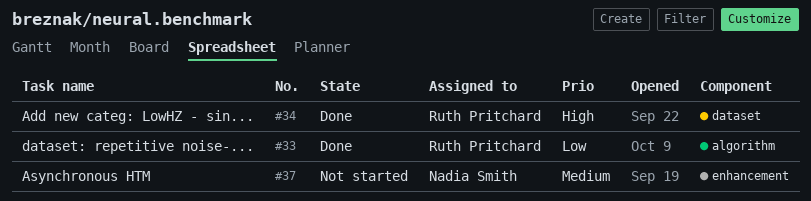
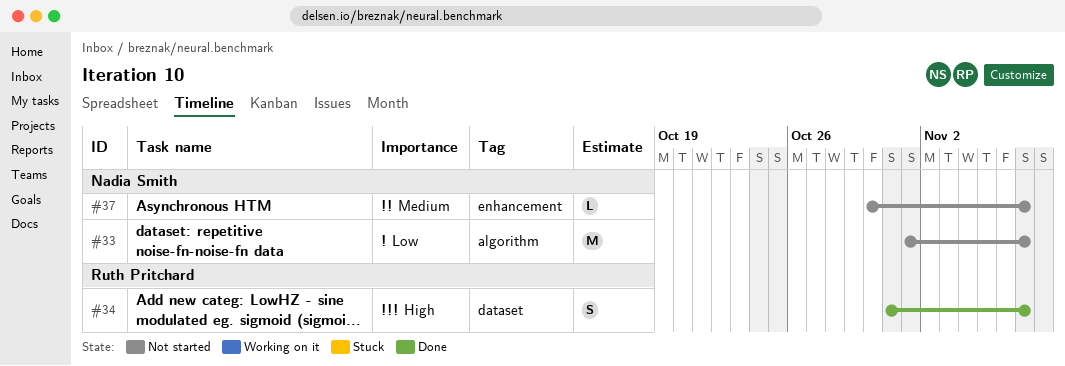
#33, status: Done -> Not started
#33, owner: Ruth Pritchard -> Nadia Smith

